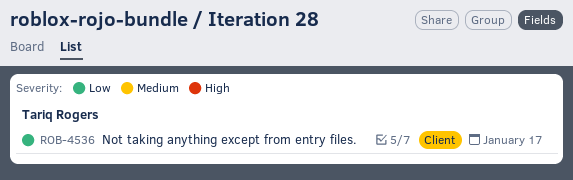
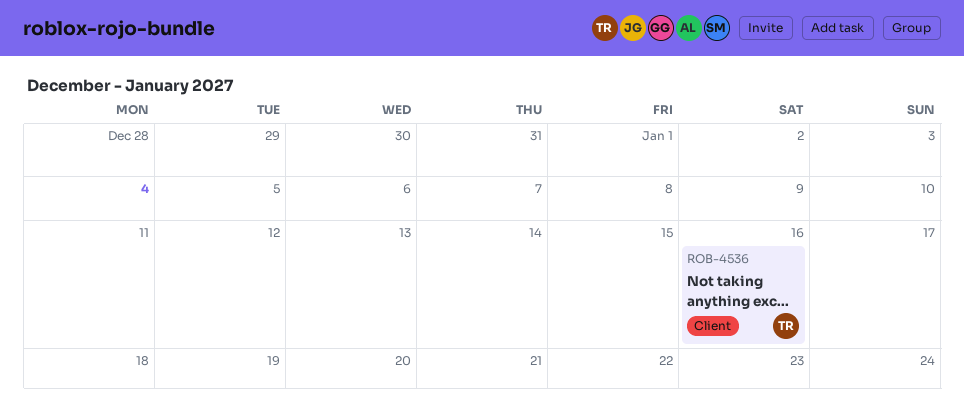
ROB-4536, due: Jan 17 -> Jan 16

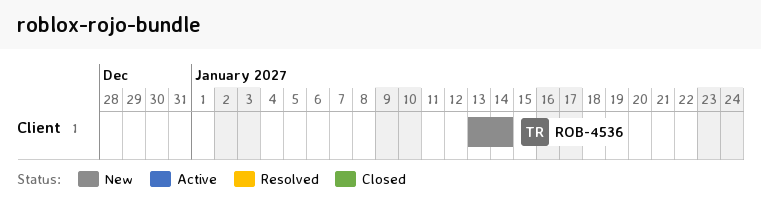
ROB-4536, due: Jan 16 -> Jan 14

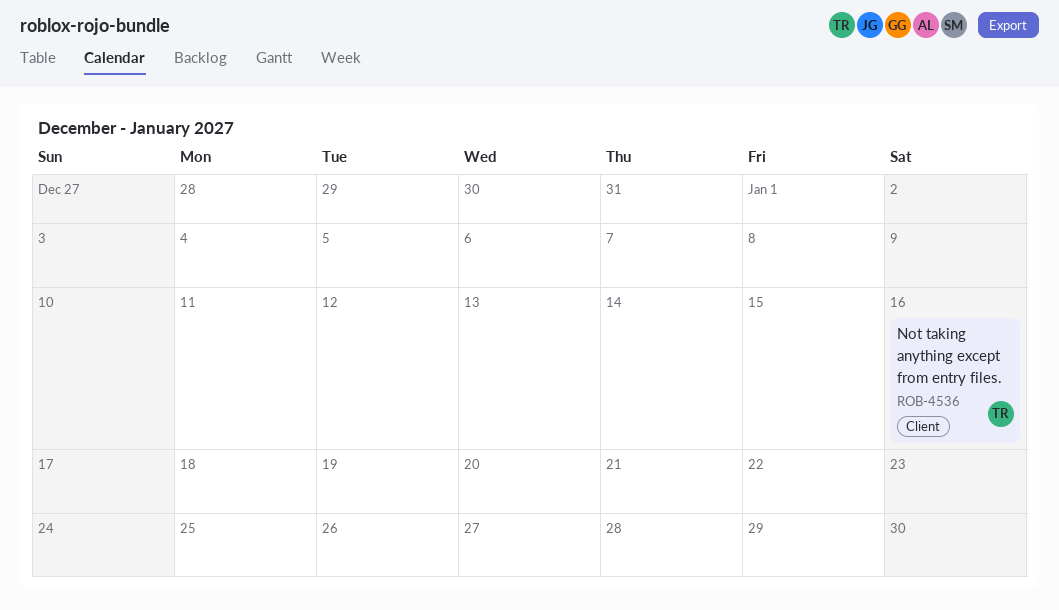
ROB-4536, due: Jan 14 -> Jan 16

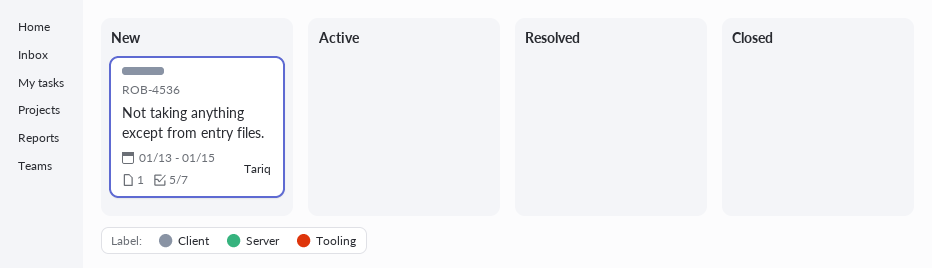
ROB-4536, due: Jan 16 -> Jan 15

